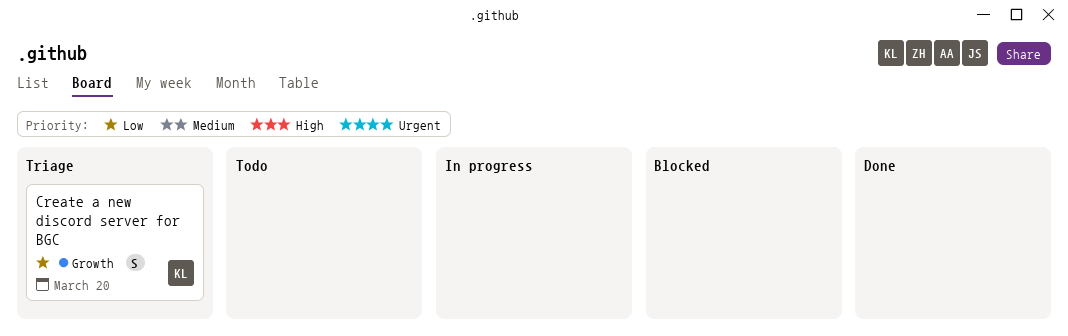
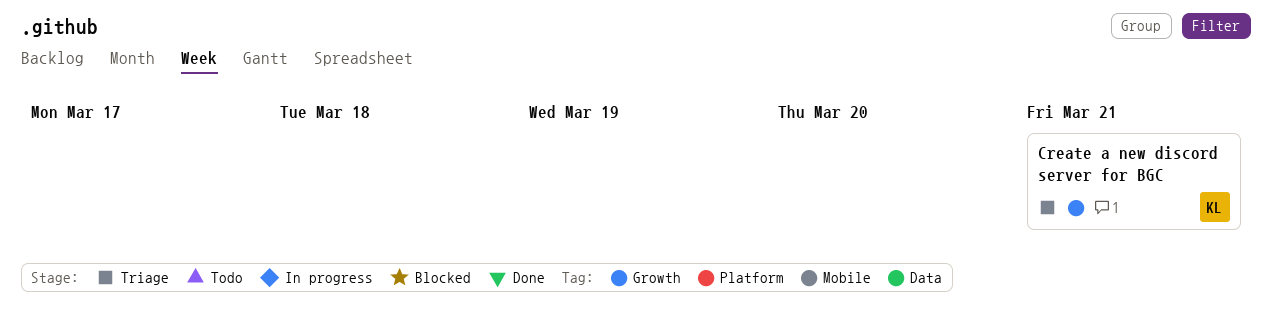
Create a new discord server for BGC, due: Mar 20 -> Mar 21

